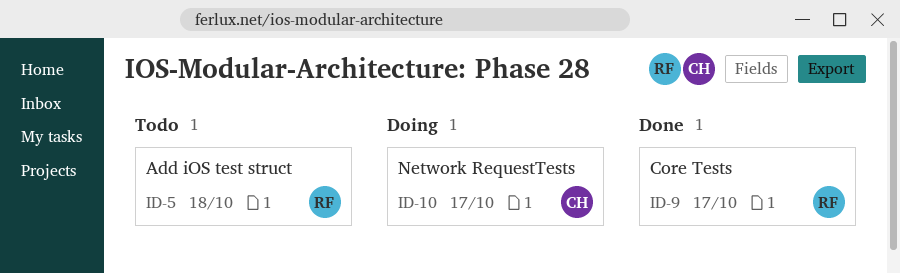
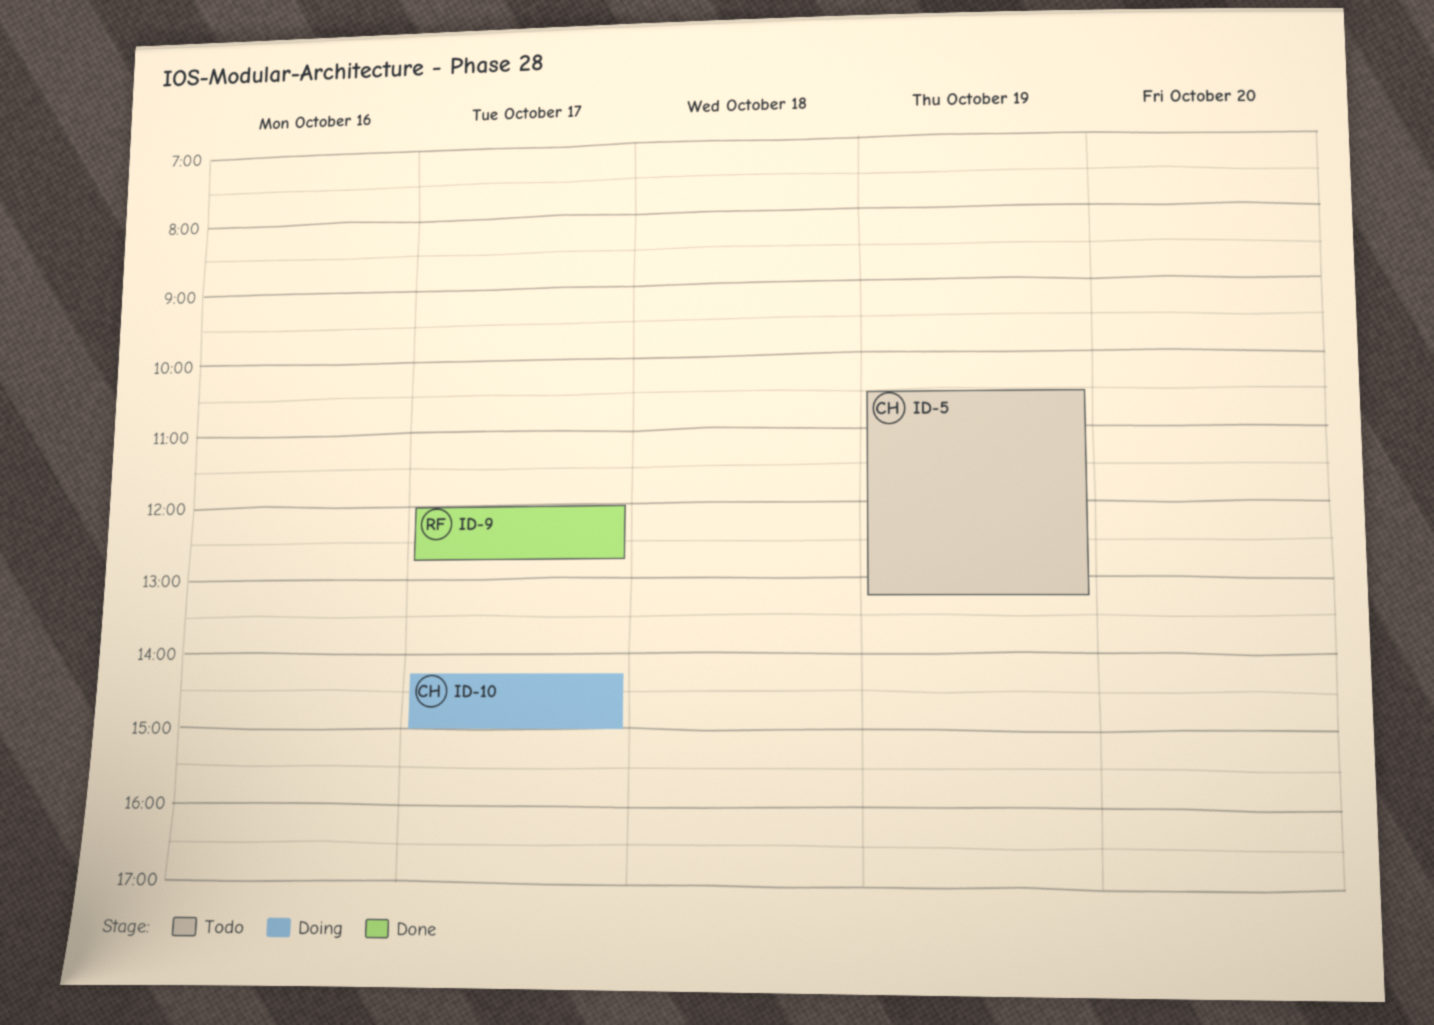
ID-5, owner: RF -> CH
ID-5, day: Oct 18 -> Oct 19

